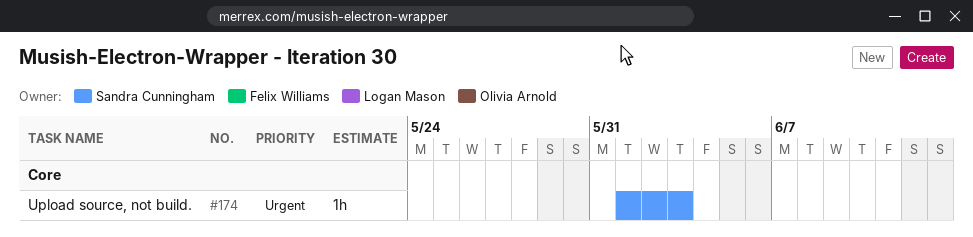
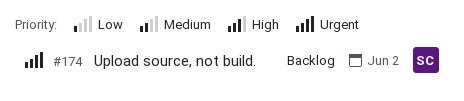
#174, due: Jun 3 -> Jun 2

